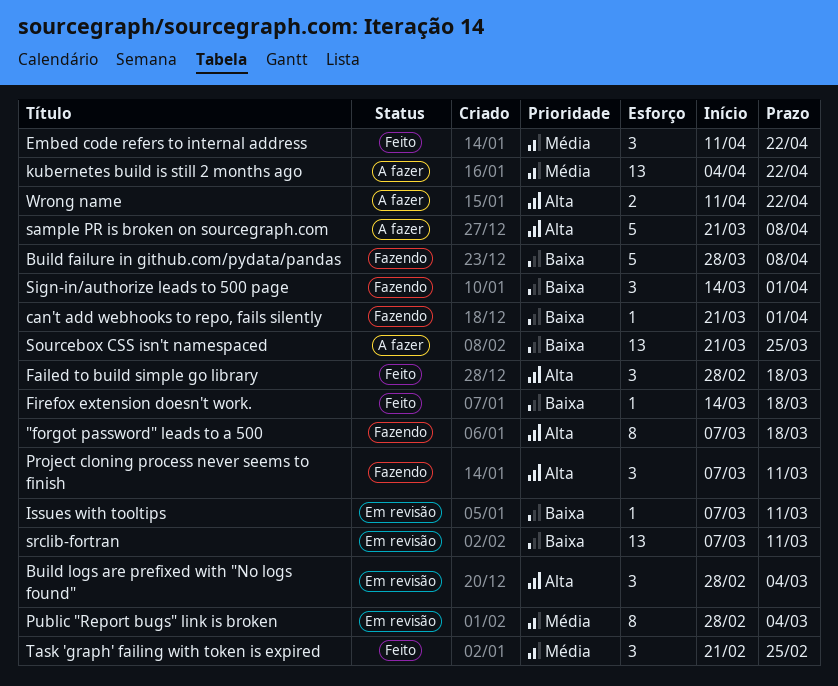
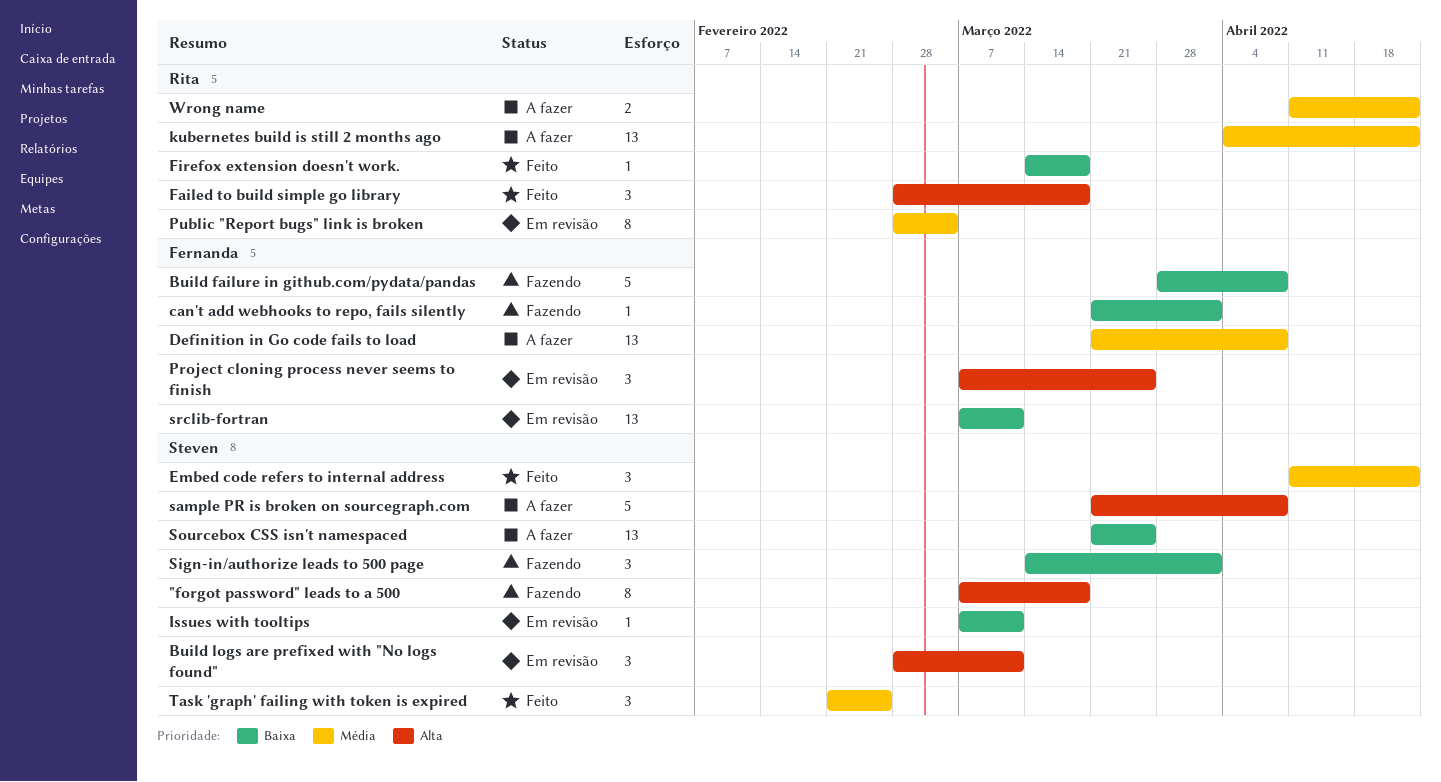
Build logs are prefixed with "No logs found", due: Mar 4 -> Mar 11
Definition in Go code fails to load: none -> present
Project cloning process never seems to finish, status: Fazendo -> Em revisão
Project cloning process never seems to finish, due: Mar 11 -> Mar 25
Wrong name, priority: Alta -> Média

